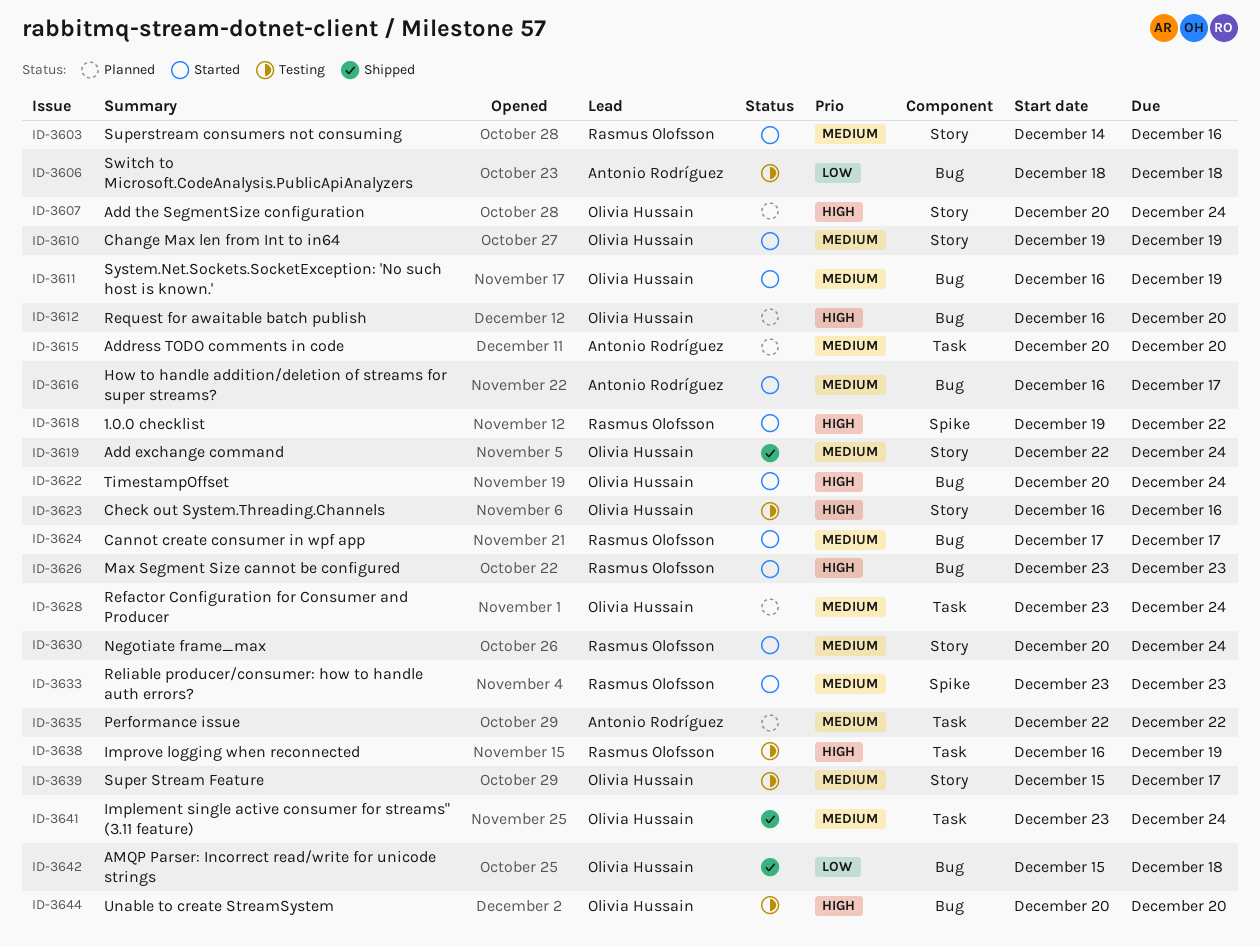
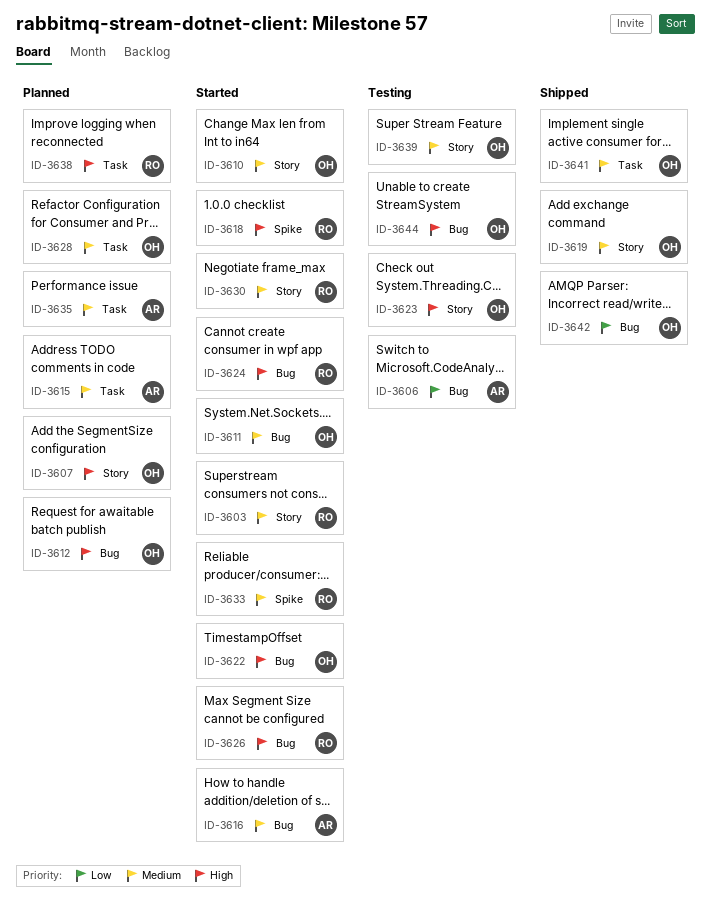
ID-3624, priority: Medium -> High
ID-3638, status: Testing -> Planned

